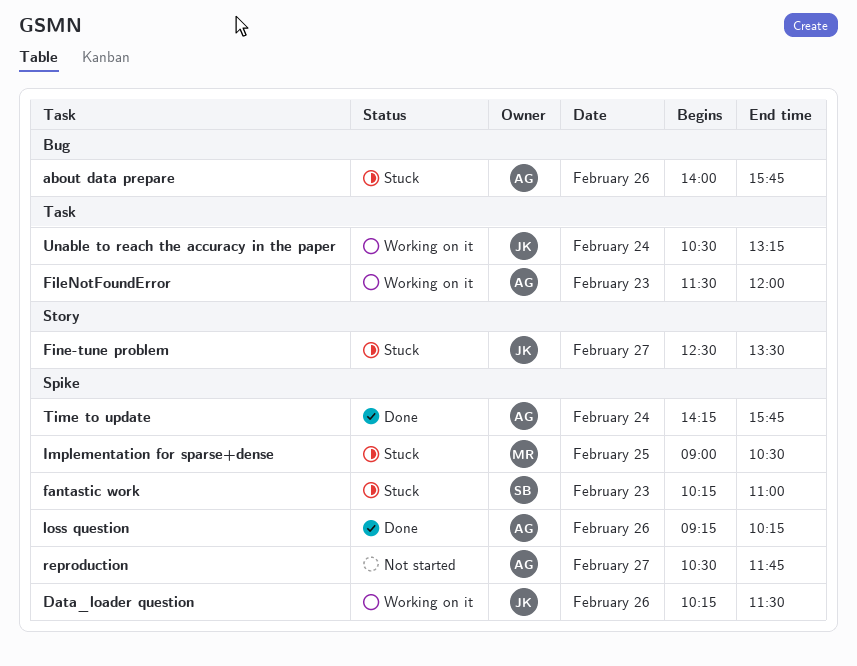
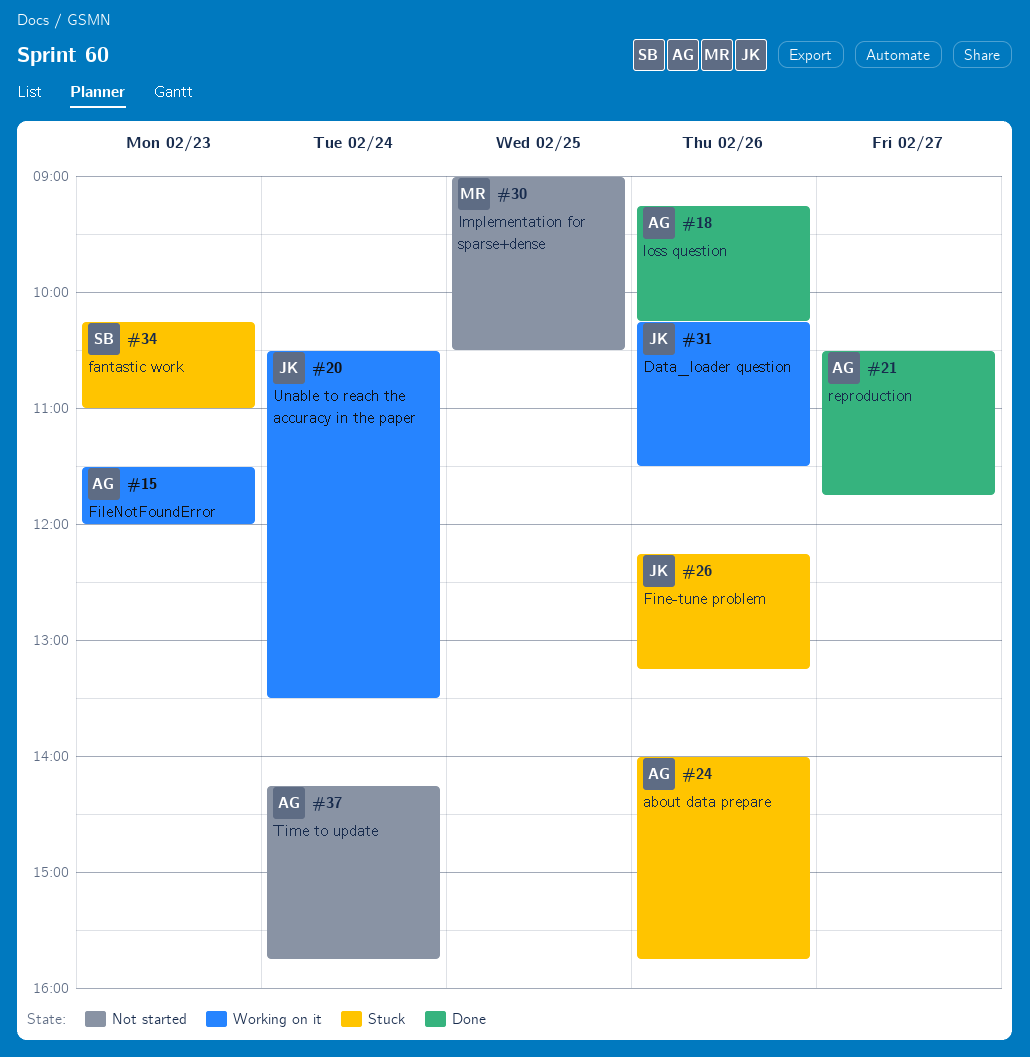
Fine-tune problem, day: Feb 27 -> Feb 26
Fine-tune problem, begins: 12:30 -> 12:15
Fine-tune problem, ends: 13:30 -> 13:15
Implementation for sparse+dense, status: Stuck -> Not started
reproduction, status: Not started -> Done
Time to update, status: Done -> Not started
Unable to reach the accuracy in the paper, ends: 13:15 -> 13:30

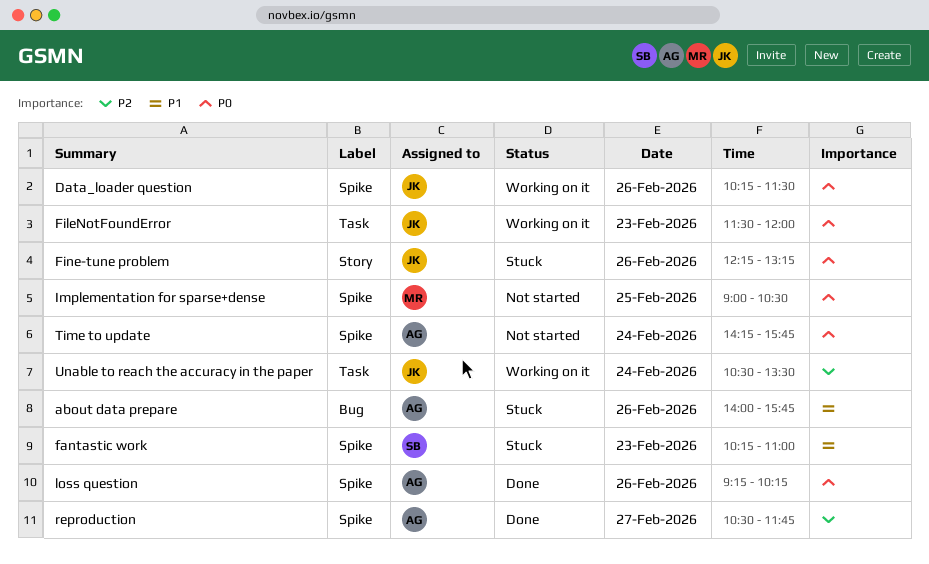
FileNotFoundError, owner: AG -> JK

